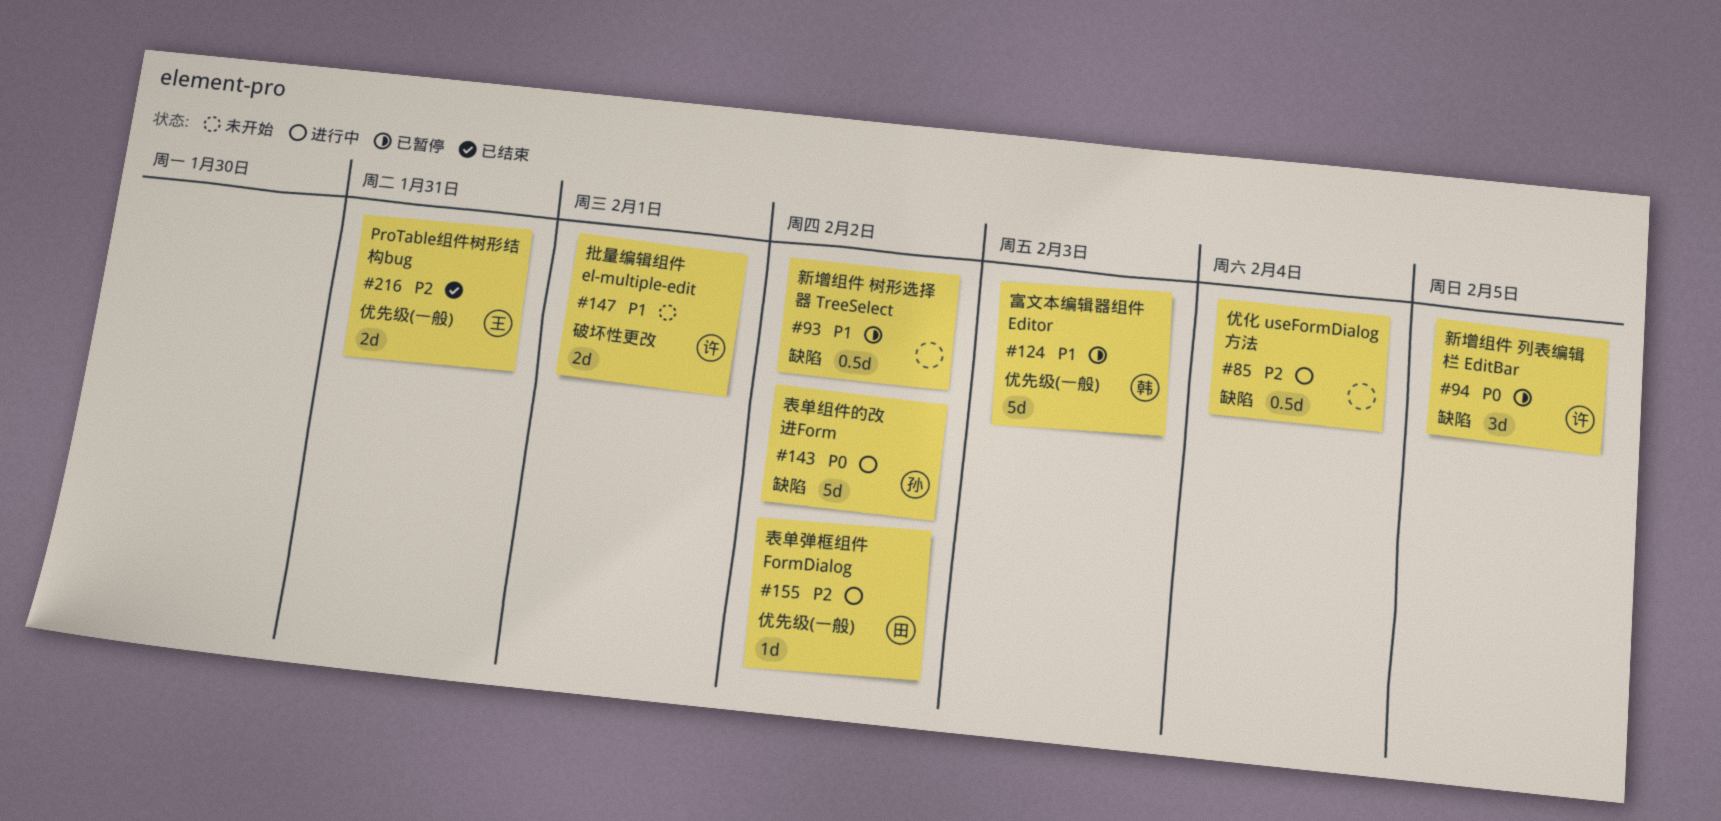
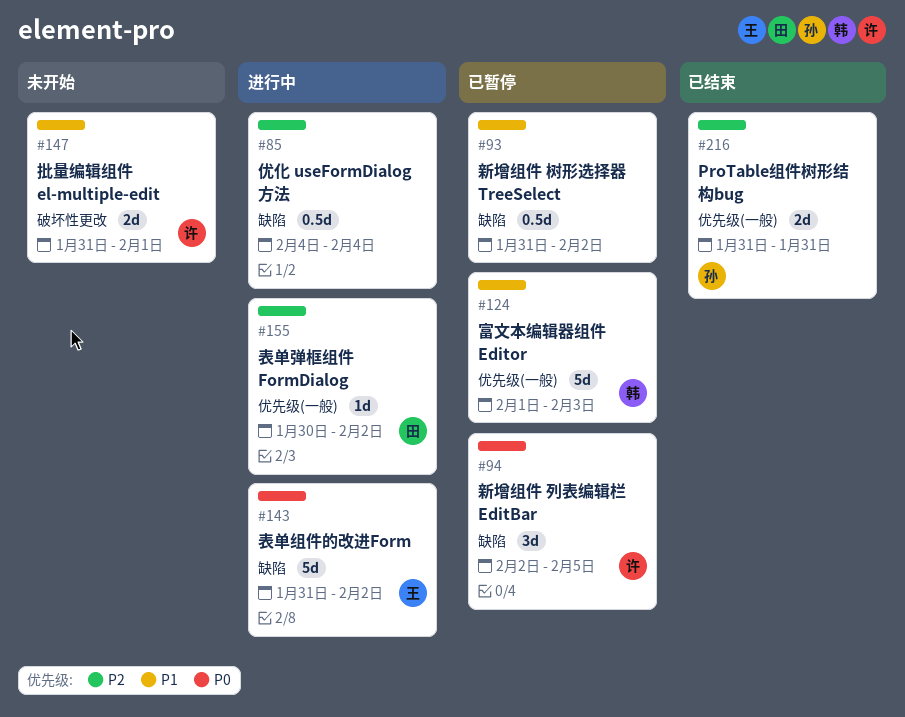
#143, owner: 孙 -> 王
#216, owner: 王 -> 孙

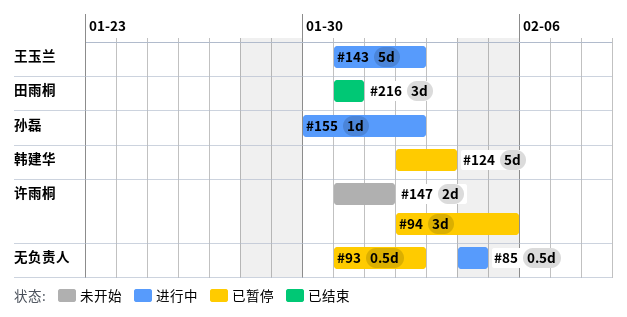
#124, start: Feb 1 -> Feb 2
#155, owner: 田雨桐 -> 孙磊
#216, owner: 孙磊 -> 田雨桐
#216, estimate: 2d -> 3d

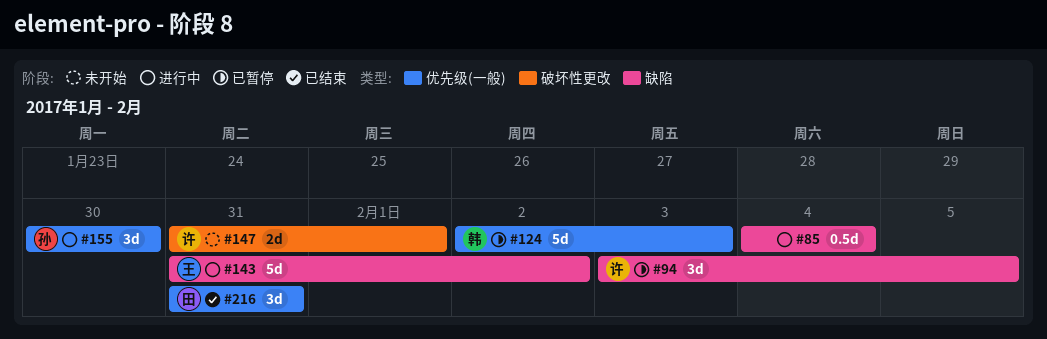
#93: present -> none
#94, start: Feb 2 -> Feb 3
#155, estimate: 1d -> 3d
#155, due: Feb 2 -> Jan 30

